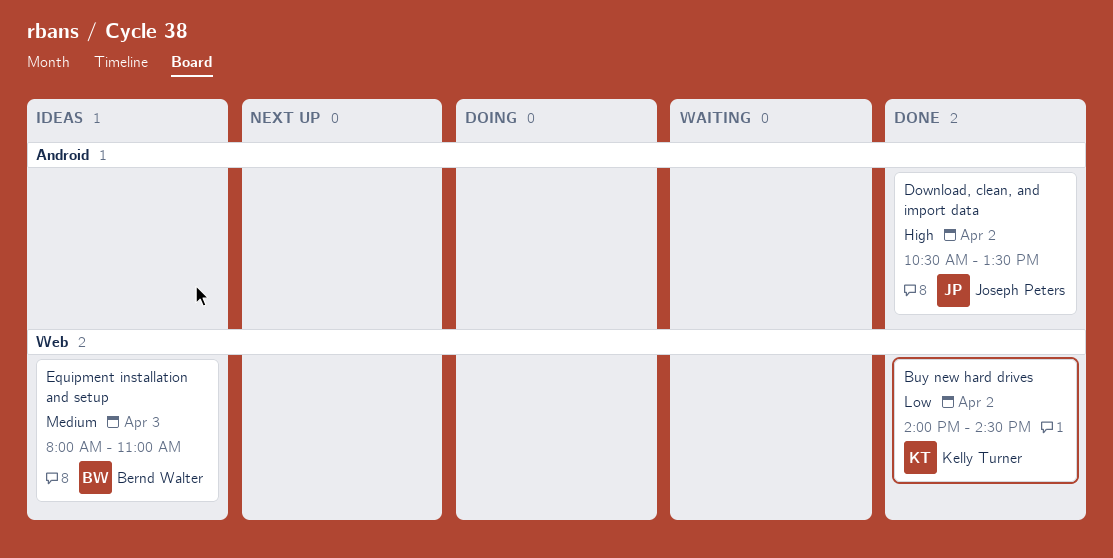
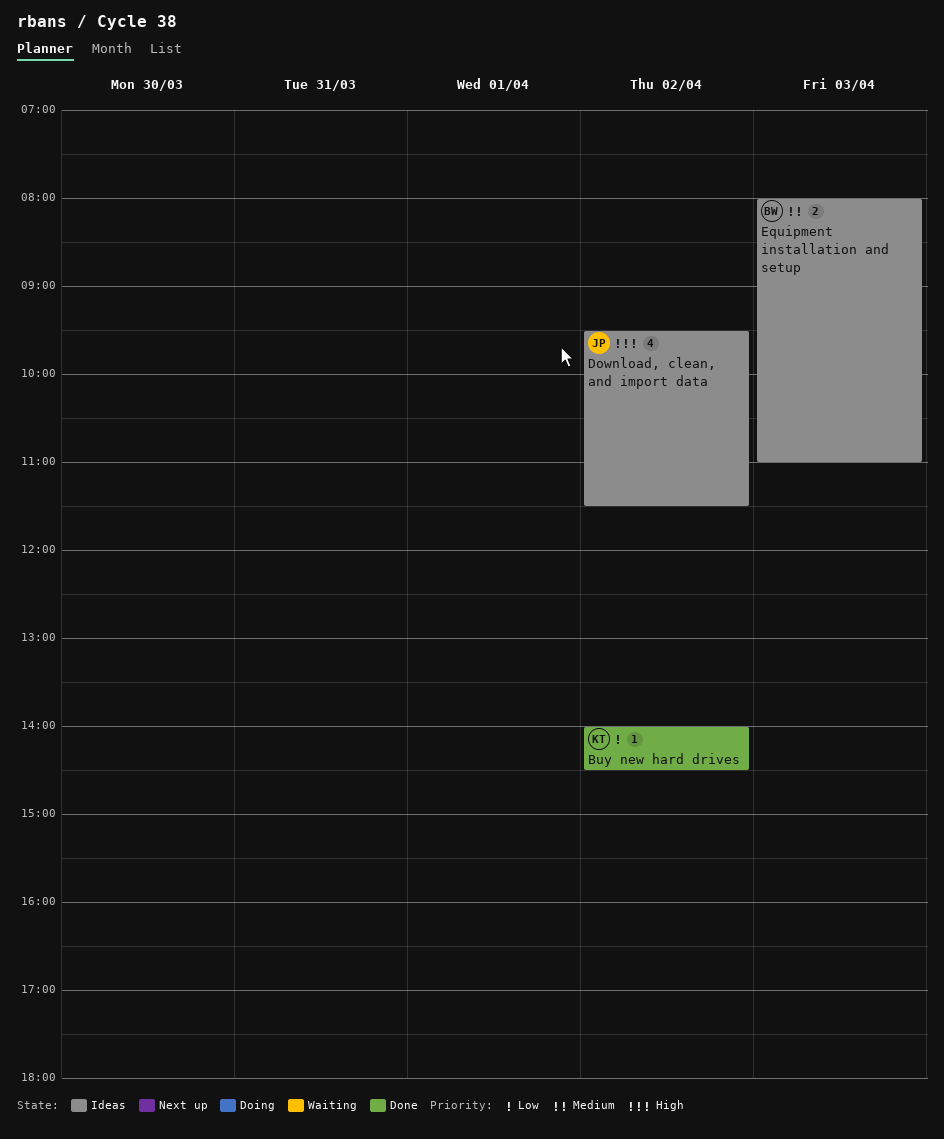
Download, clean, and import data, status: Done -> Ideas
Download, clean, and import data, begins: 10:30 -> 09:30
Download, clean, and import data, ends: 13:30 -> 11:30

